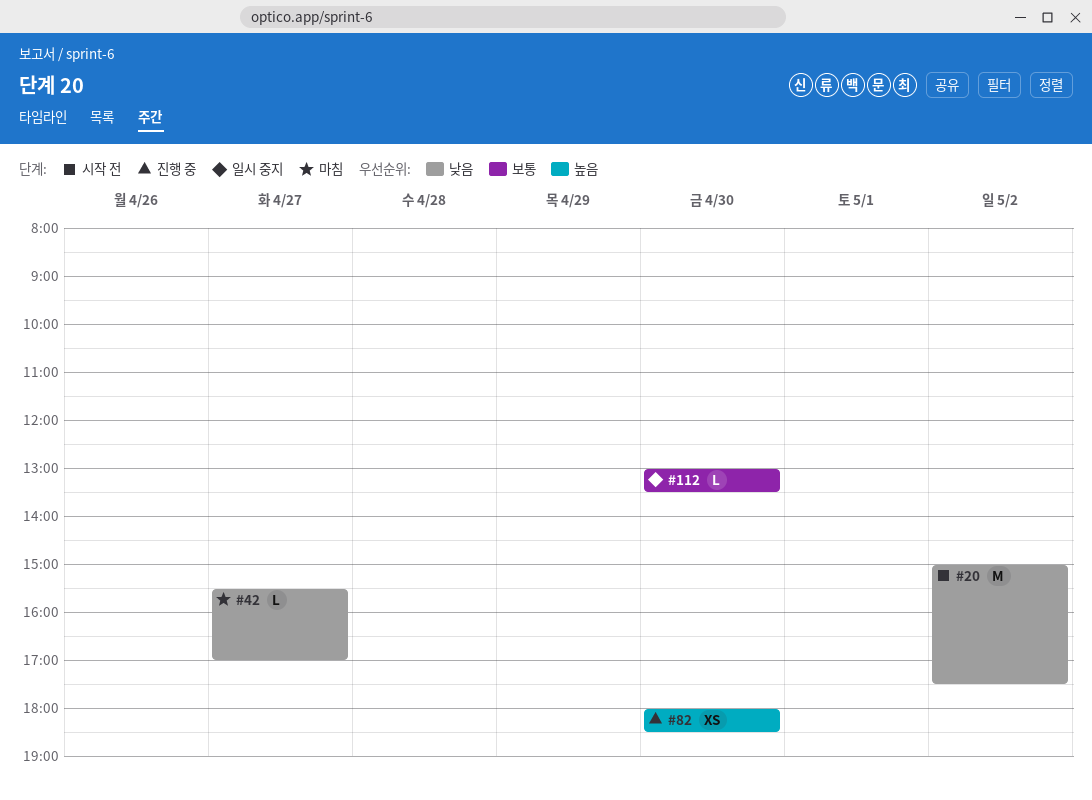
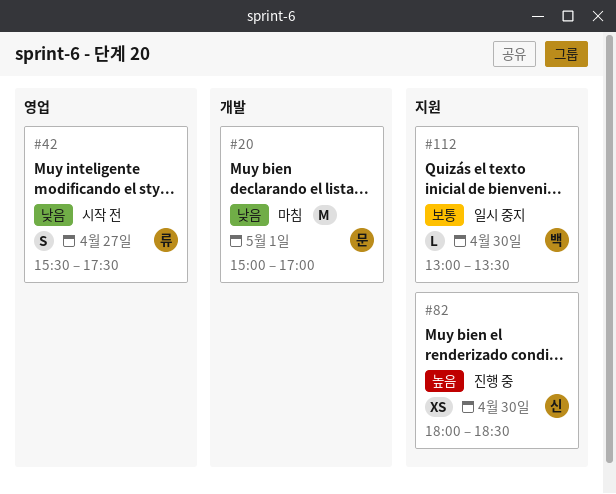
#20, status: 시작 전 -> 마침
#20, day: May 2 -> May 1
#20, ends: 17:30 -> 17:00
#42, status: 마침 -> 시작 전
#42, estimate: L -> S
#42, ends: 17:00 -> 17:30

